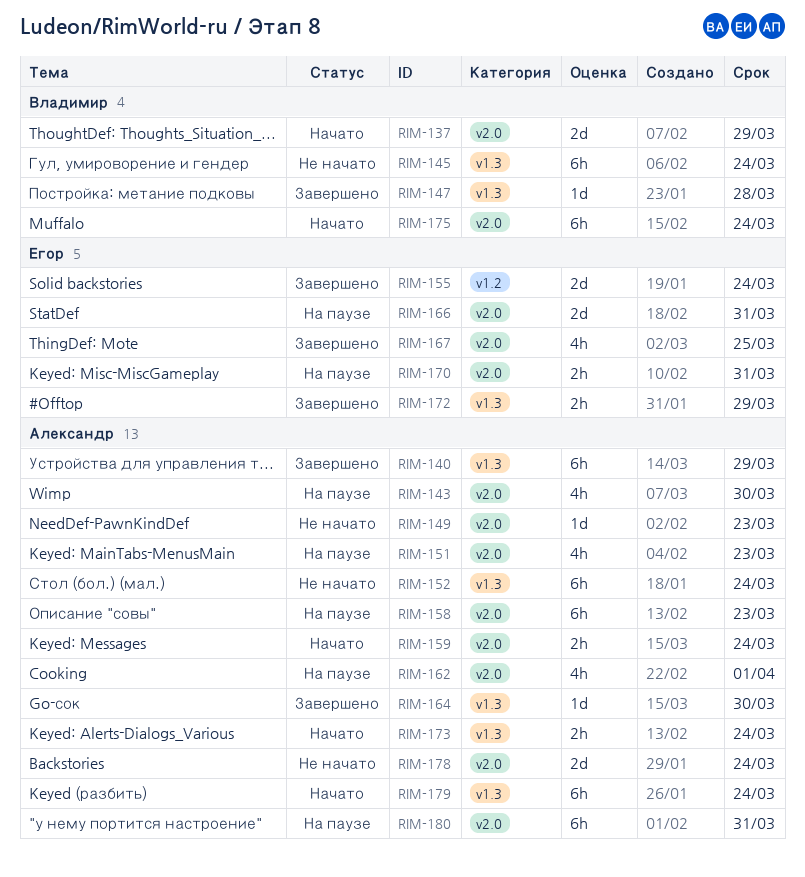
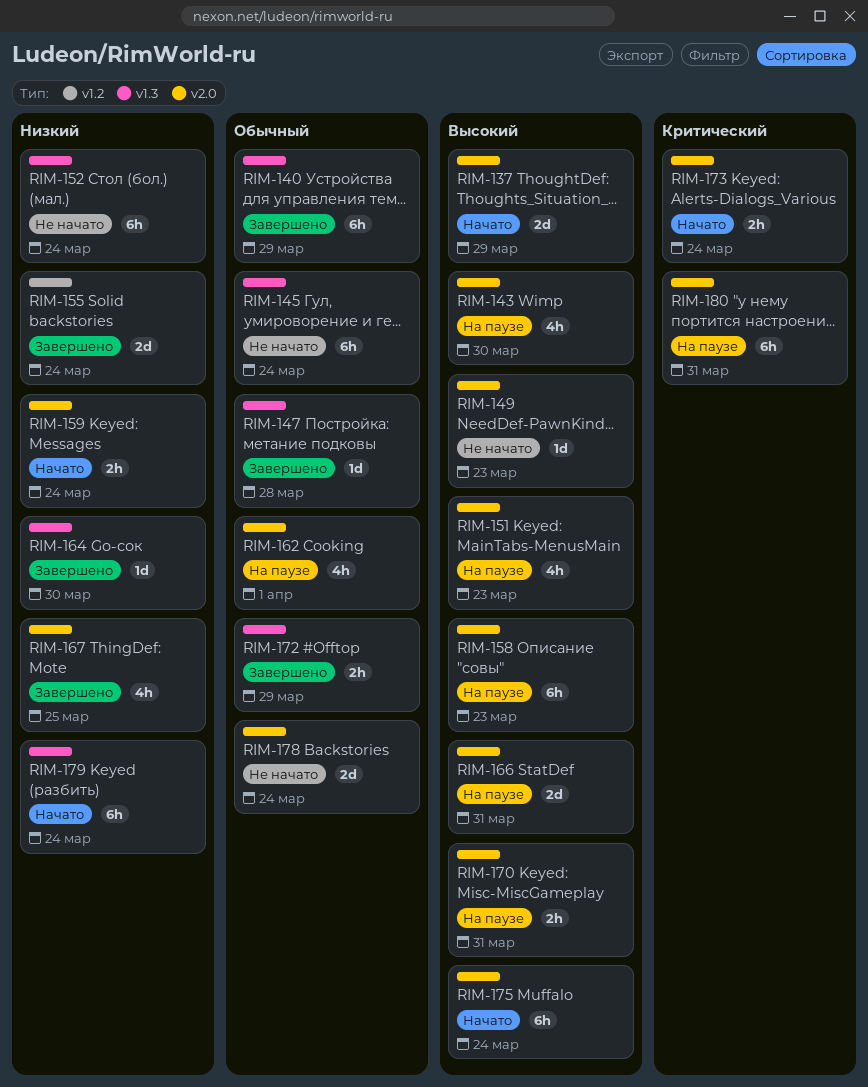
RIM-173, label: v1.3 -> v2.0

